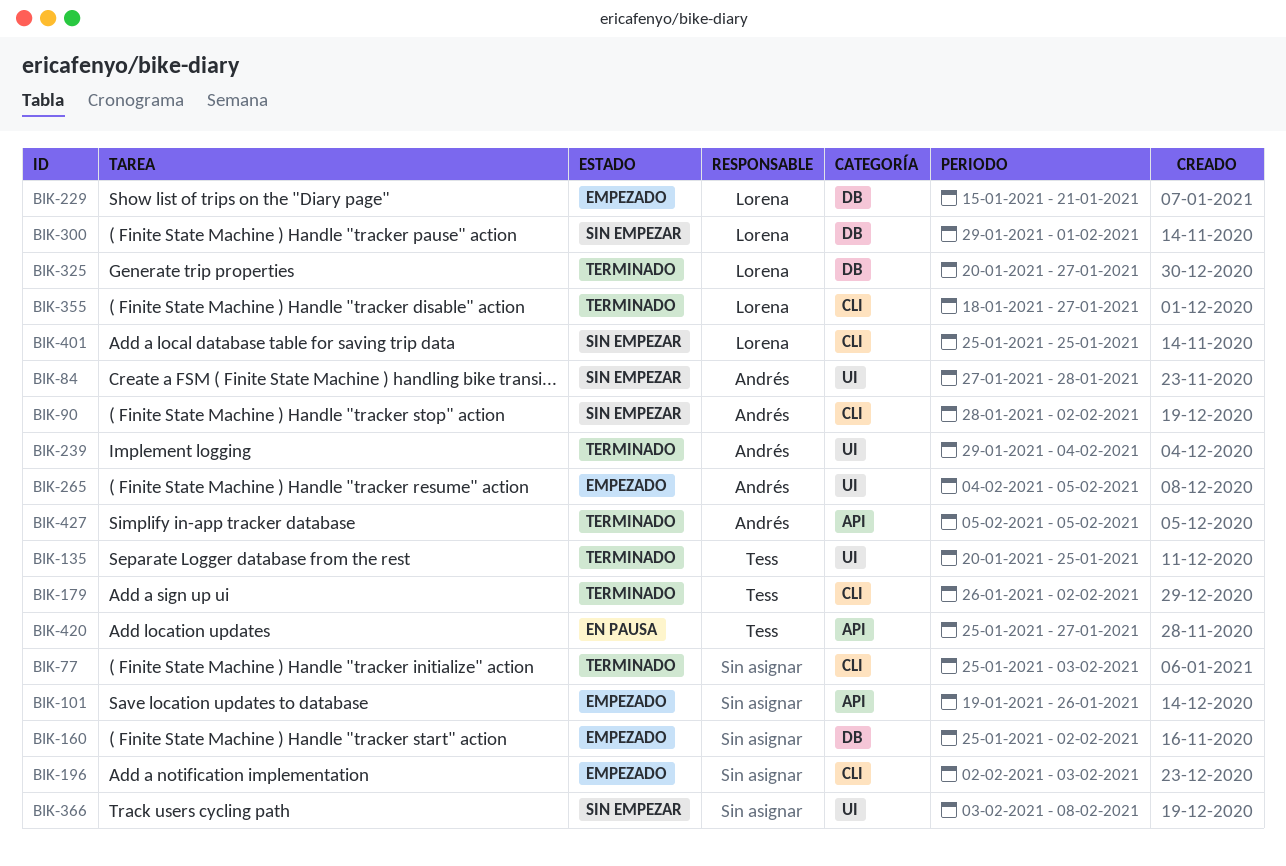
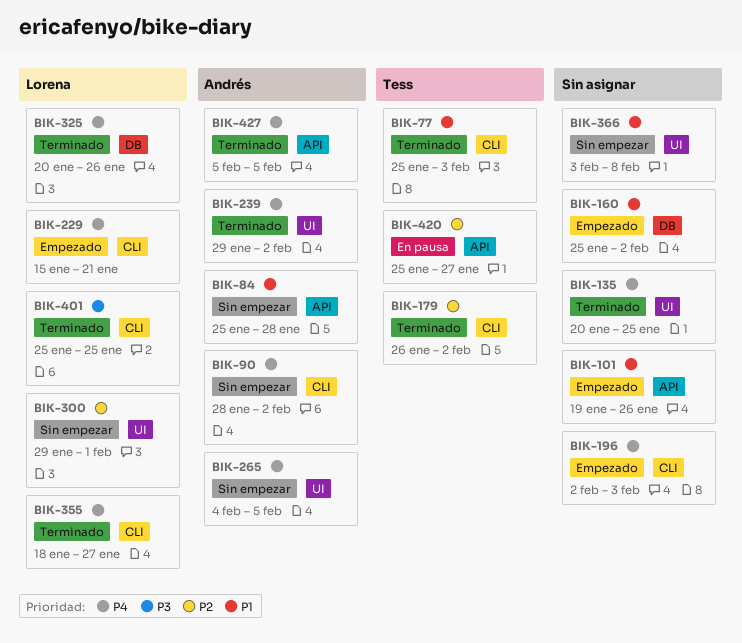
BIK-77, owner: none -> Tess
BIK-84, label: UI -> API
BIK-84, start: Jan 27 -> Jan 25
BIK-135, owner: Tess -> none
BIK-229, label: DB -> CLI
BIK-239, due: Feb 4 -> Feb 2
BIK-265, status: Empezado -> Sin empezar
BIK-300, label: DB -> UI
BIK-325, due: Jan 27 -> Jan 26
BIK-401, status: Sin empezar -> Terminado

